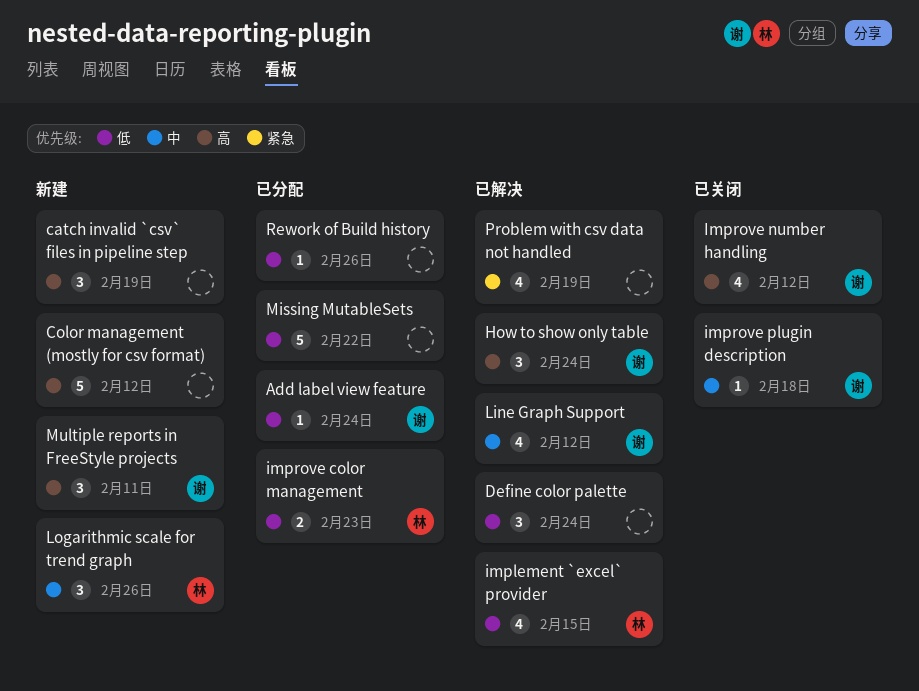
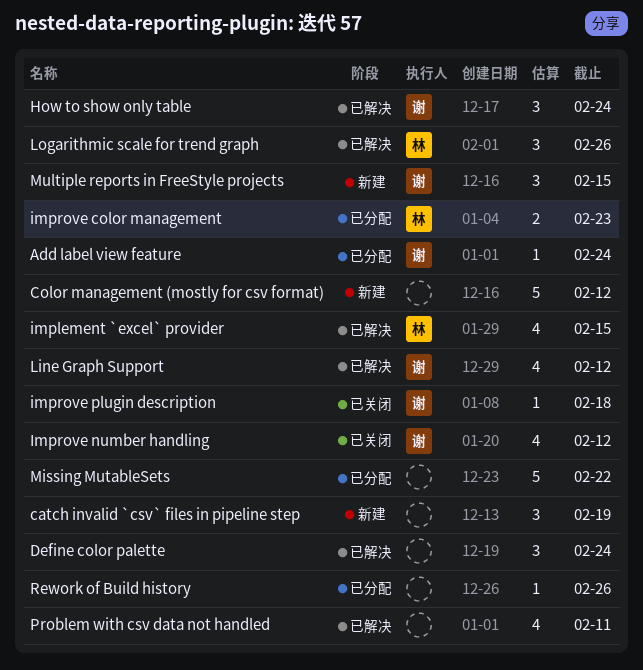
Logarithmic scale for trend graph, status: 新建 -> 已解决
Multiple reports in FreeStyle projects, due: Feb 11 -> Feb 15
Problem with csv data not handled, due: Feb 19 -> Feb 11

